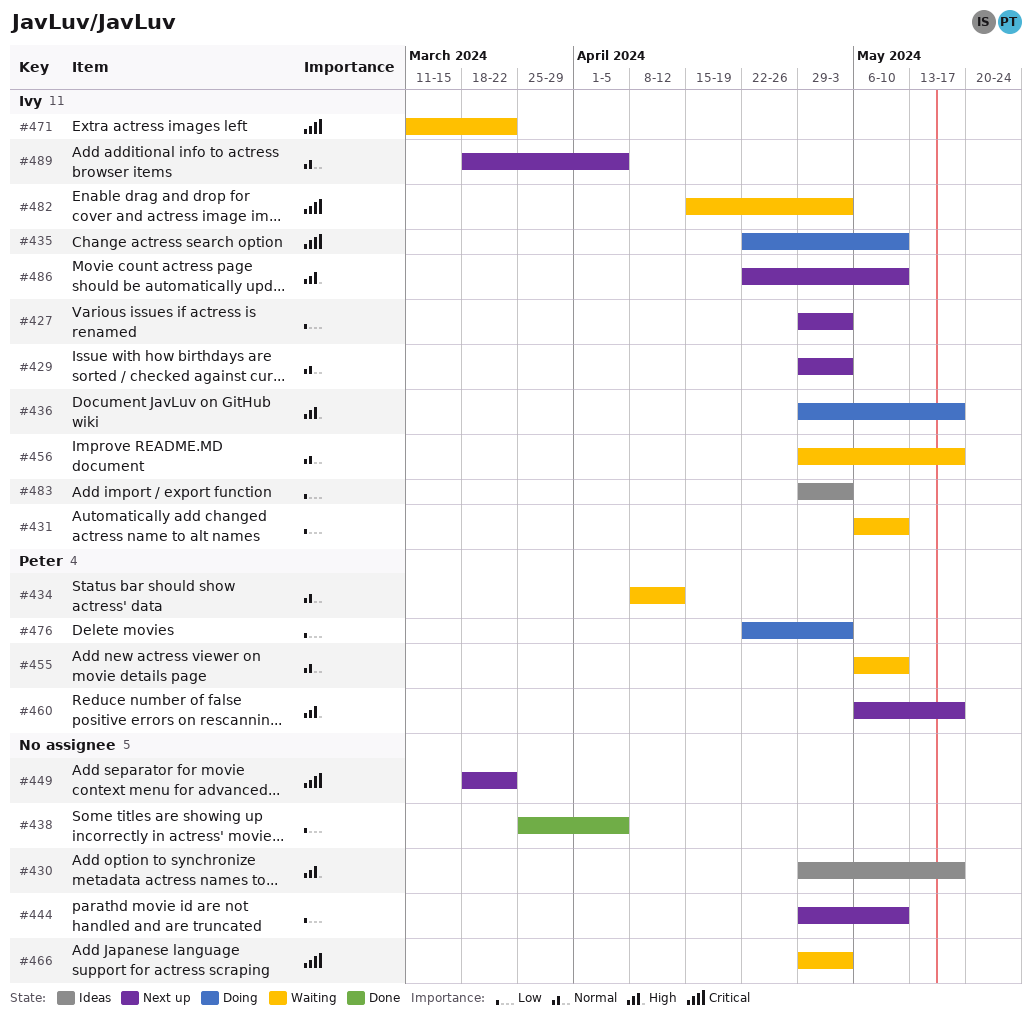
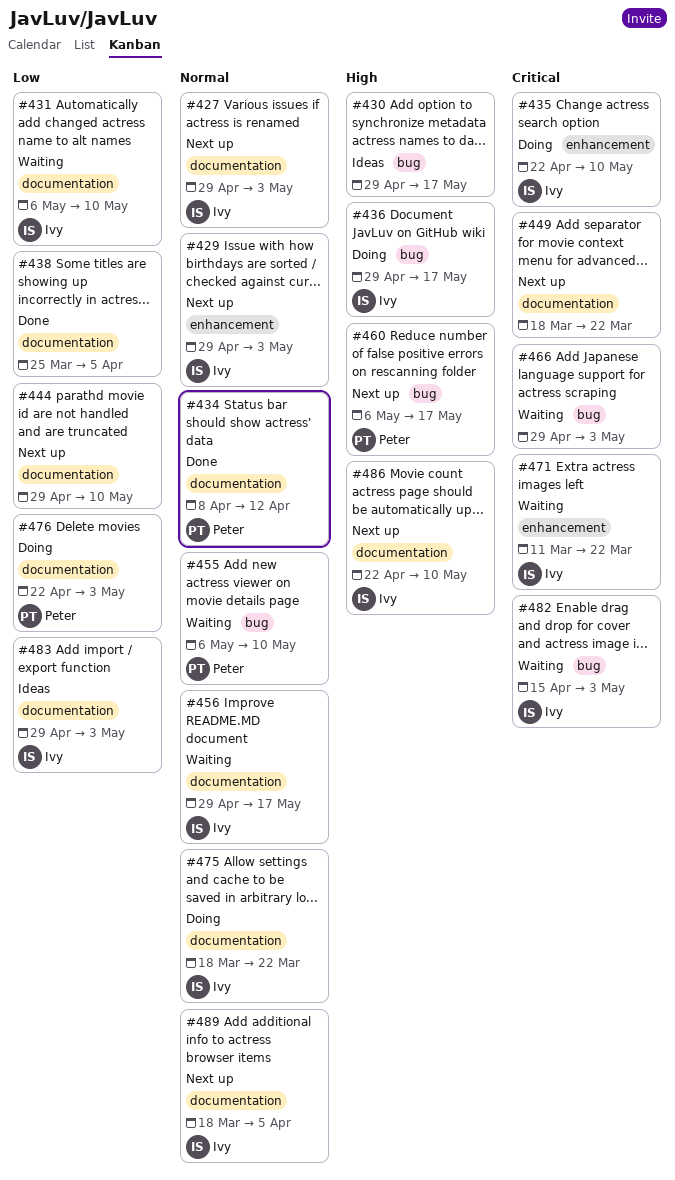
#427, priority: Low -> Normal
#434, status: Waiting -> Done
#475: none -> present

